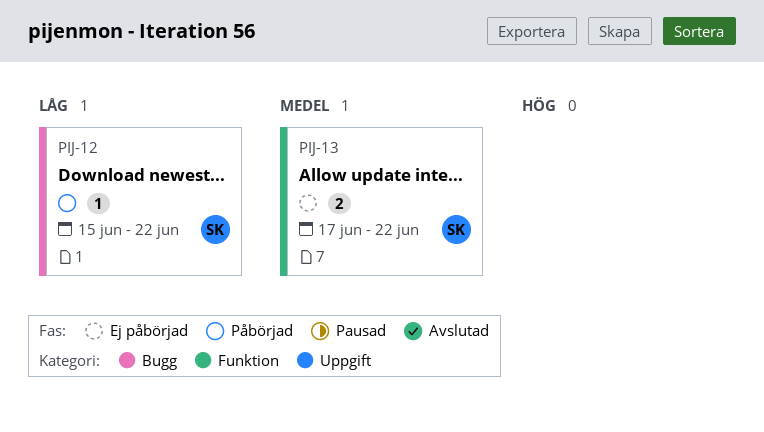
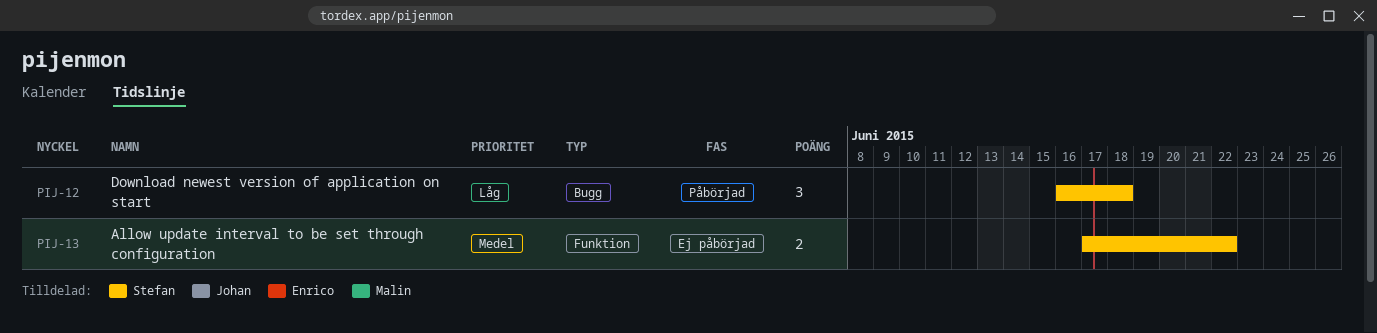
PIJ-12, estimate: 1 -> 3
PIJ-12, start: Jun 15 -> Jun 16
PIJ-12, due: Jun 22 -> Jun 18

